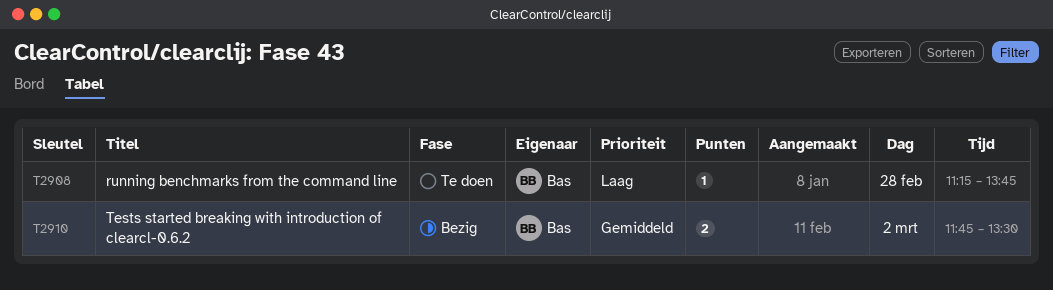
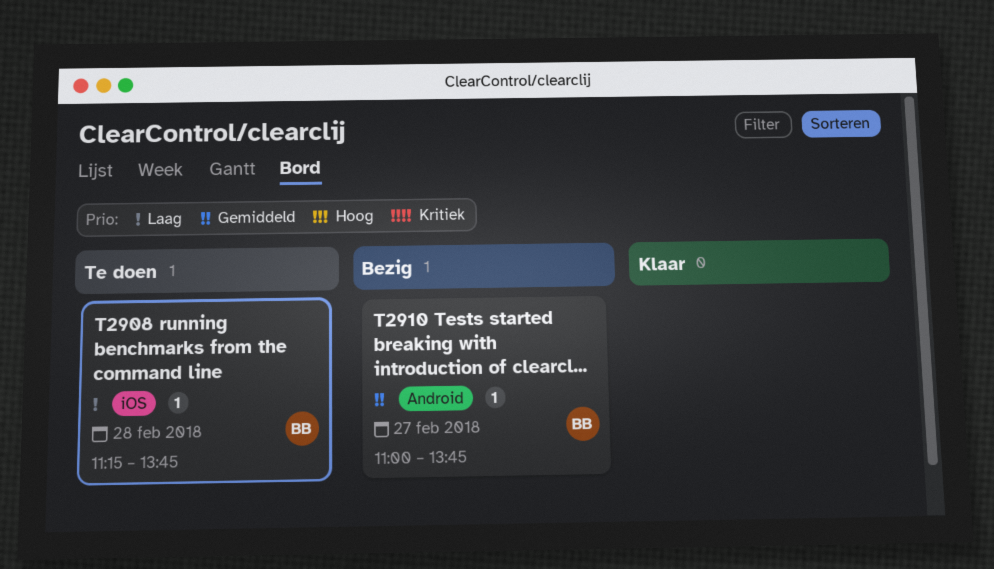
T2910, estimate: 2 -> 1
T2910, day: Mar 2 -> Feb 27
T2910, begins: 11:45 -> 11:00
T2910, ends: 13:30 -> 13:45

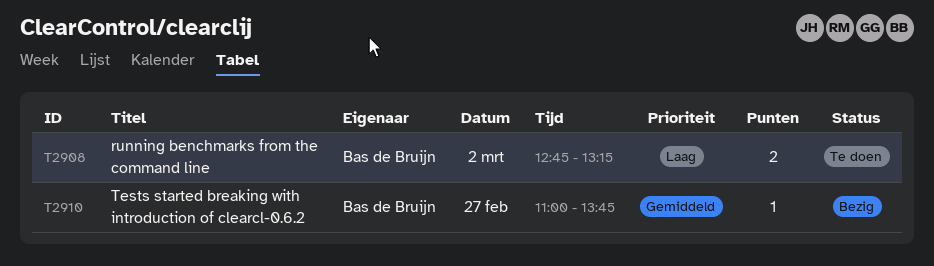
T2908, estimate: 1 -> 2
T2908, day: Feb 28 -> Mar 2
T2908, begins: 11:15 -> 12:45
T2908, ends: 13:45 -> 13:15

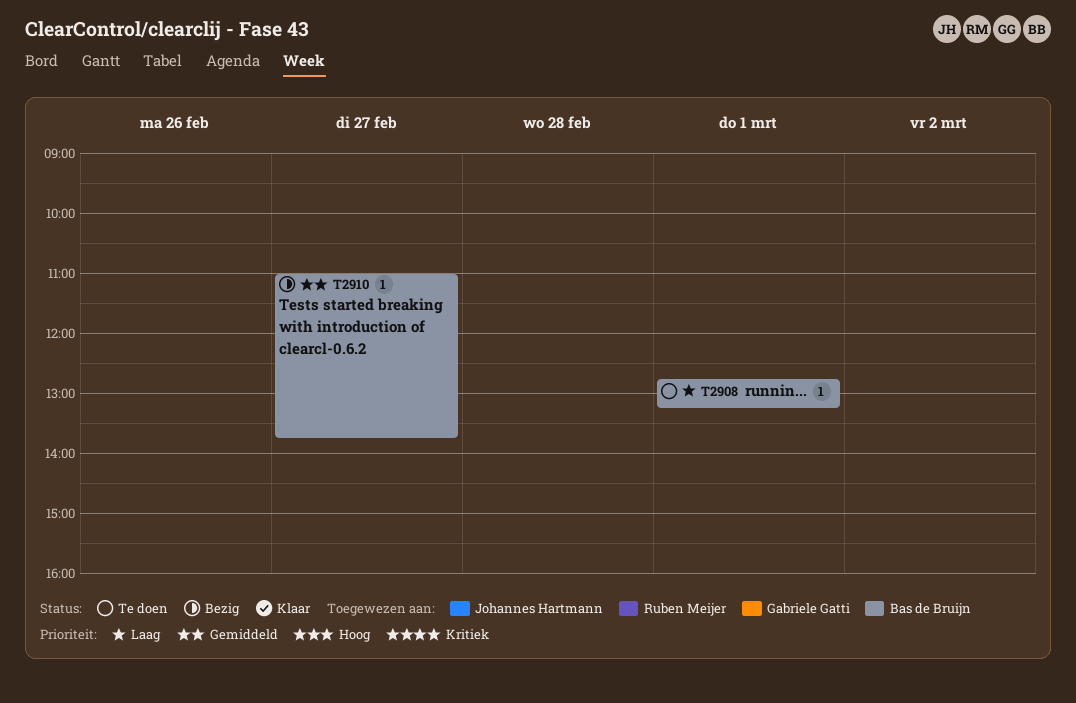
T2908, estimate: 2 -> 1
T2908, day: Mar 2 -> Mar 1

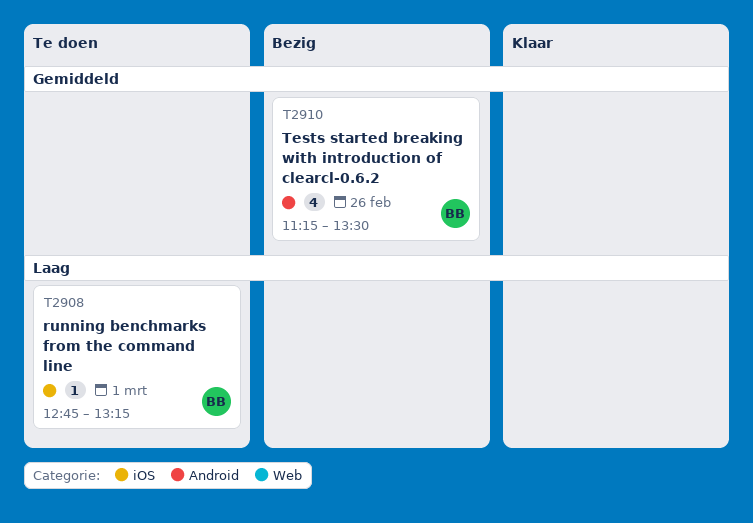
T2910, estimate: 1 -> 4
T2910, day: Feb 27 -> Feb 26
T2910, begins: 11:00 -> 11:15
T2910, ends: 13:45 -> 13:30

